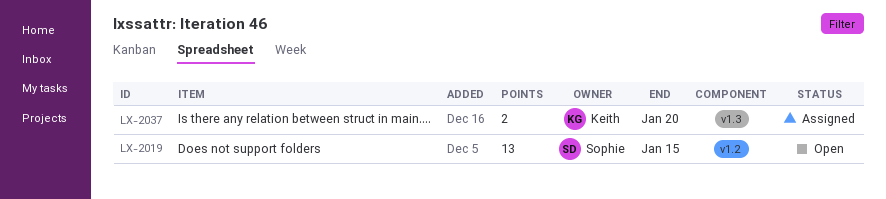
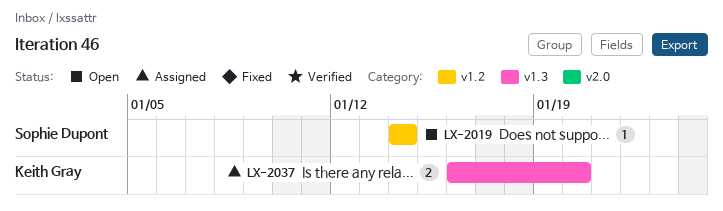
LX-2019, estimate: 13 -> 1
LX-2019, due: Jan 15 -> Jan 14

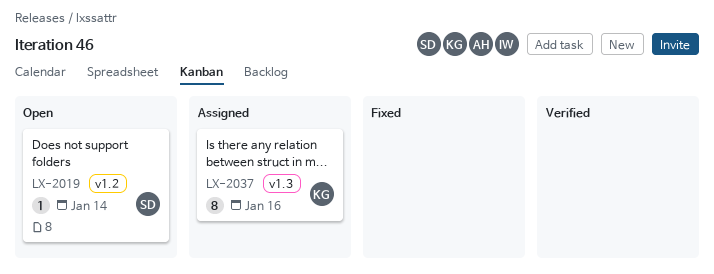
LX-2037, estimate: 2 -> 8
LX-2037, due: Jan 20 -> Jan 16

